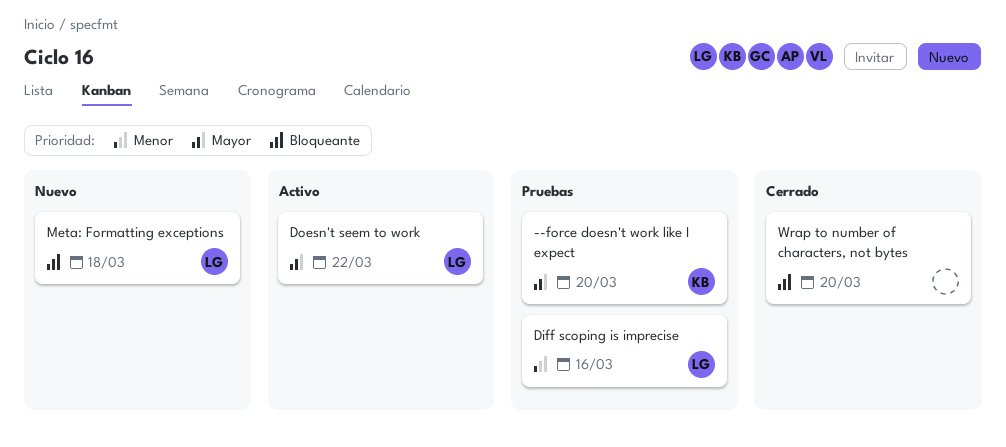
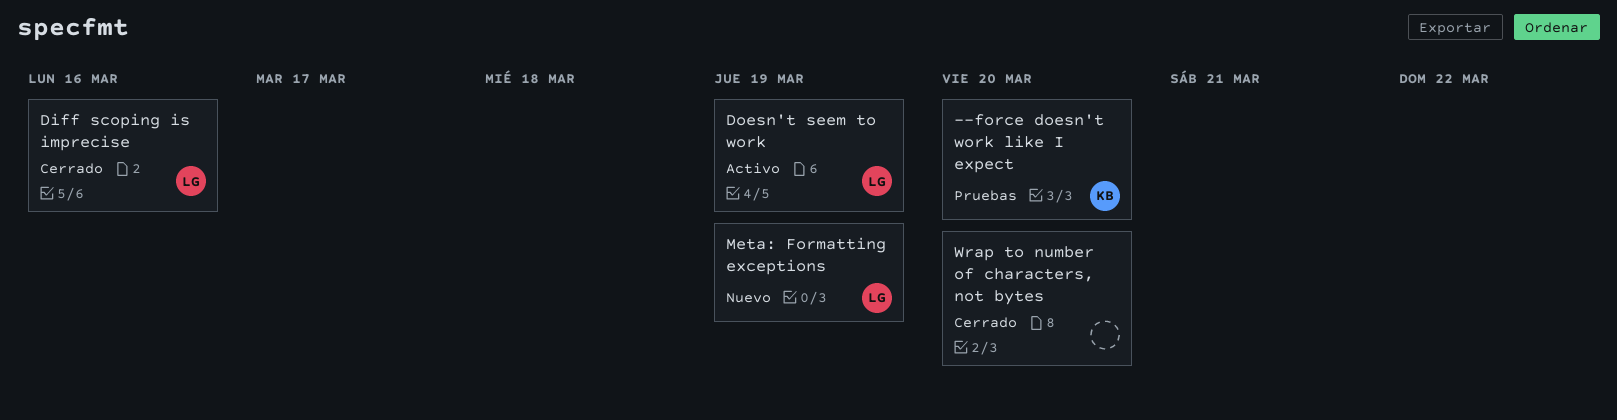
Diff scoping is imprecise, status: Pruebas -> Cerrado
Doesn't seem to work, due: Mar 22 -> Mar 19
Meta: Formatting exceptions, due: Mar 18 -> Mar 19

